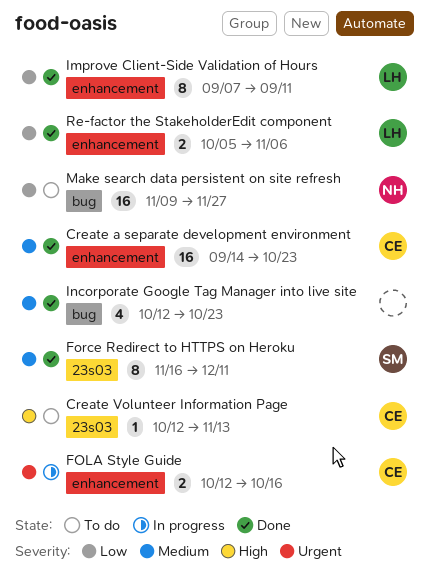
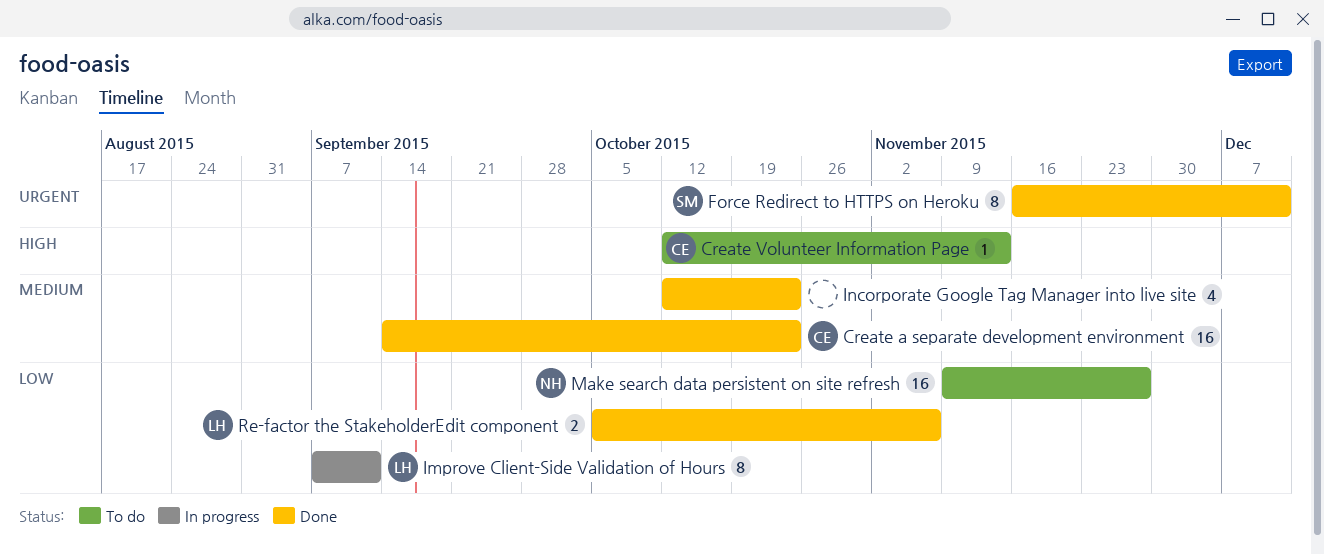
FOLA Style Guide: present -> none
Force Redirect to HTTPS on Heroku, priority: Medium -> Urgent
Improve Client-Side Validation of Hours, status: Done -> In progress

